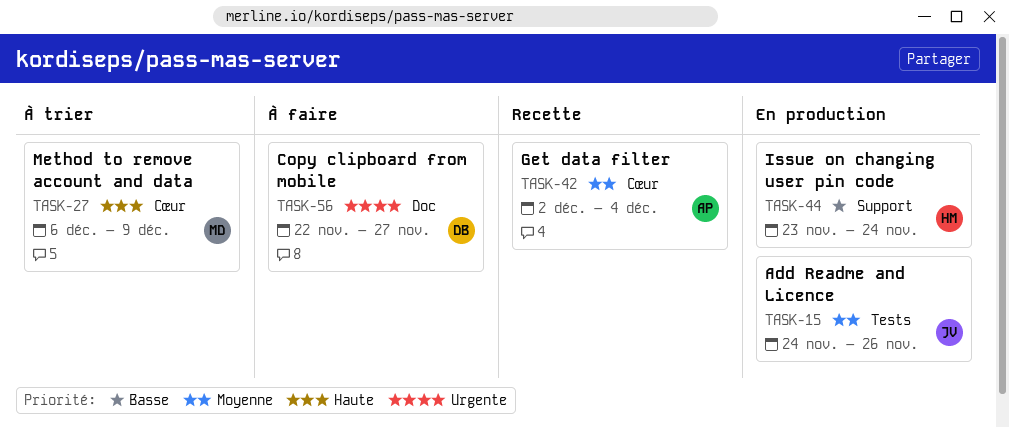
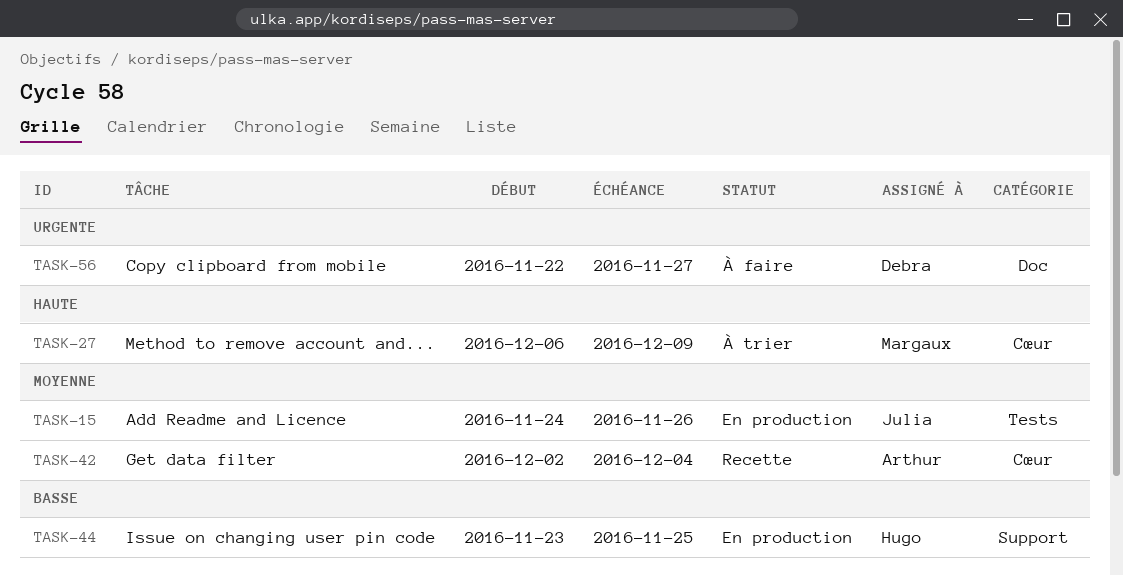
TASK-44, due: Nov 24 -> Nov 25

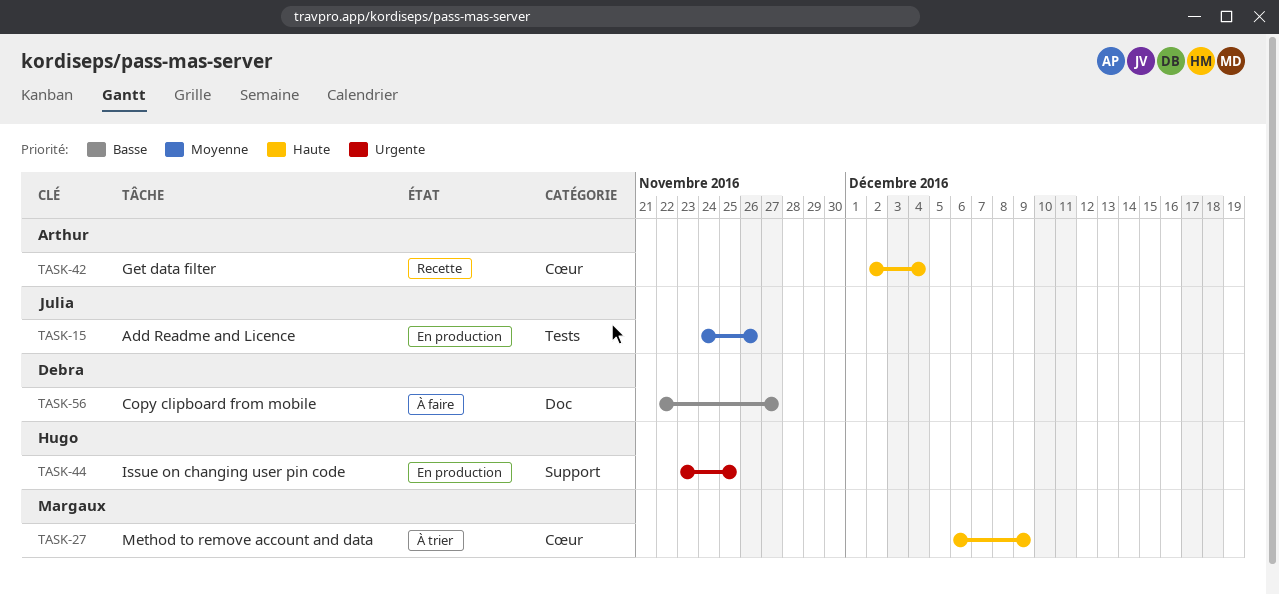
TASK-42, priority: Moyenne -> Haute
TASK-44, priority: Basse -> Urgente
TASK-56, priority: Urgente -> Basse

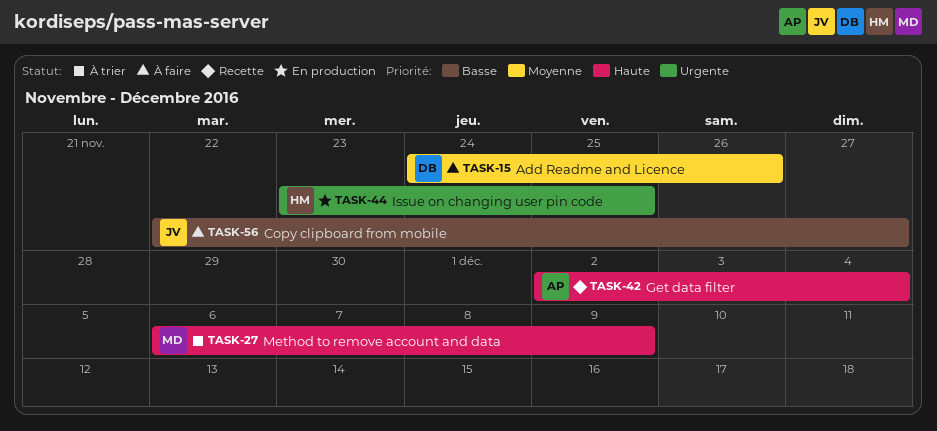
TASK-15, status: En production -> À faire
TASK-15, owner: Julia -> Debra
TASK-56, owner: Debra -> Julia

